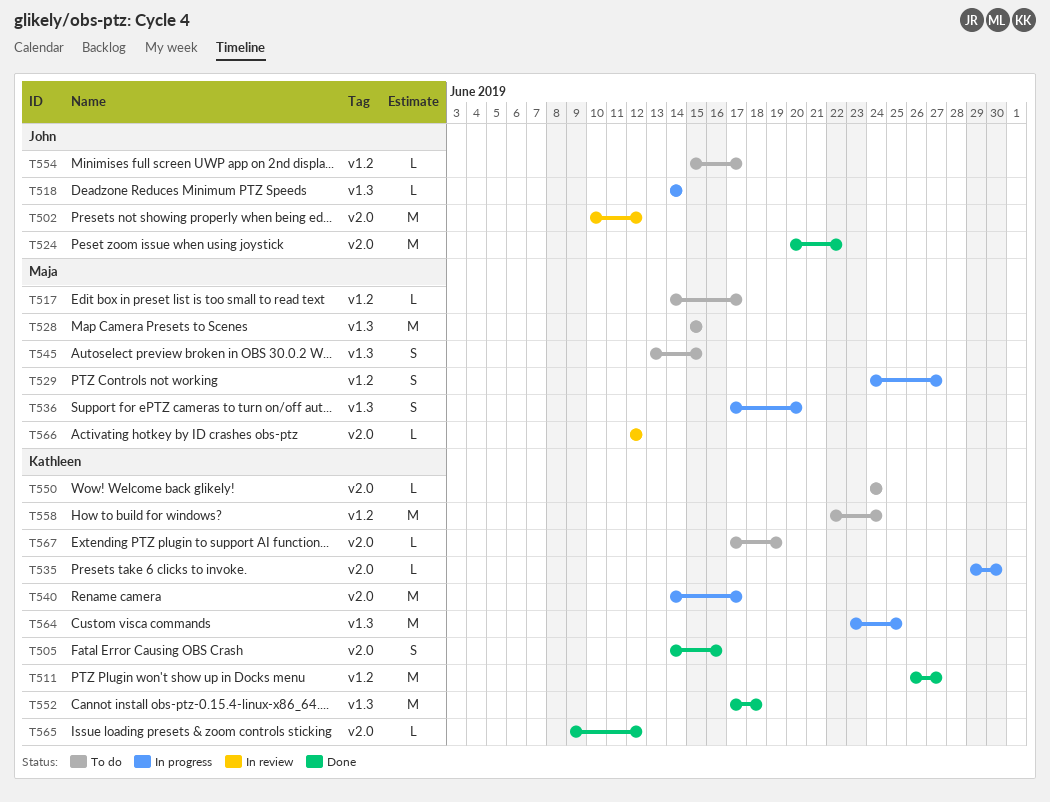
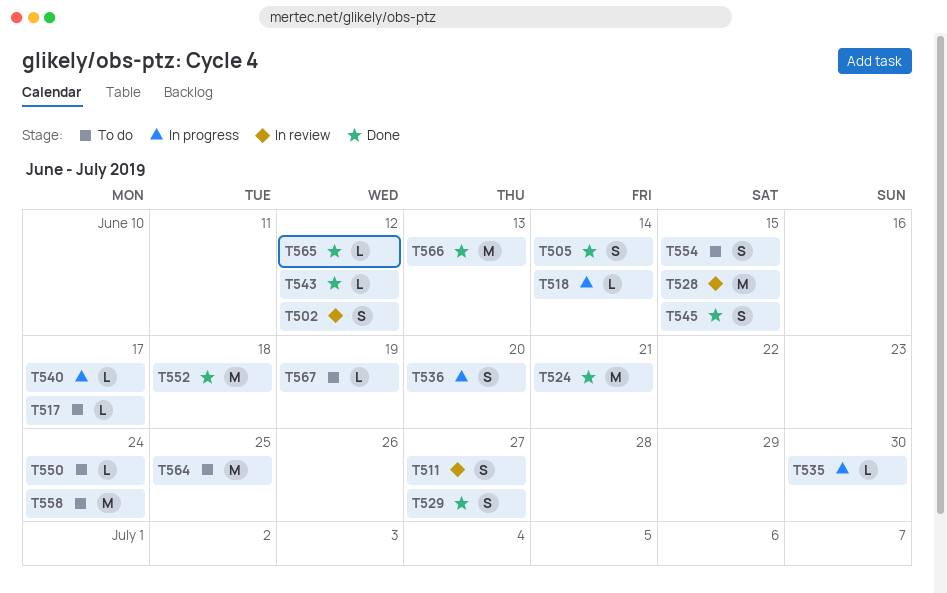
T502, estimate: M -> S
T505, due: Jun 16 -> Jun 14
T511, status: Done -> In review
T511, estimate: M -> S
T524, due: Jun 22 -> Jun 21
T528, status: To do -> In review
T529, status: In progress -> Done
T540, estimate: M -> L
T543: none -> present
T545, status: To do -> Done
T554, estimate: L -> S
T554, due: Jun 17 -> Jun 15
T564, status: In progress -> To do
T566, status: In review -> Done
T566, estimate: L -> M
T566, due: Jun 12 -> Jun 13

